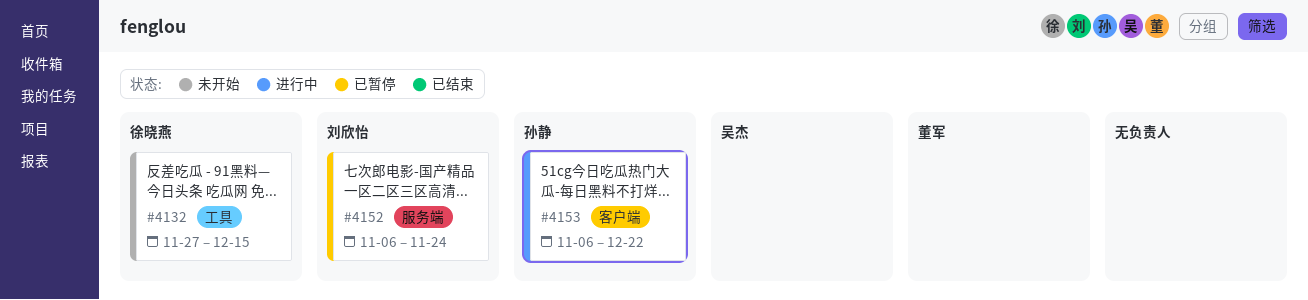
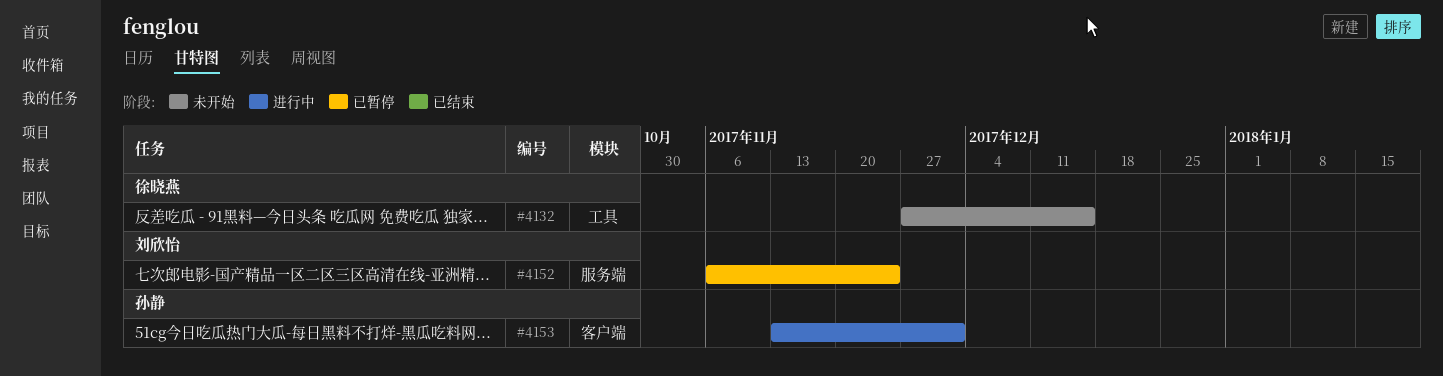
#4153, start: Nov 6 -> Nov 13
#4153, due: Dec 22 -> Dec 1

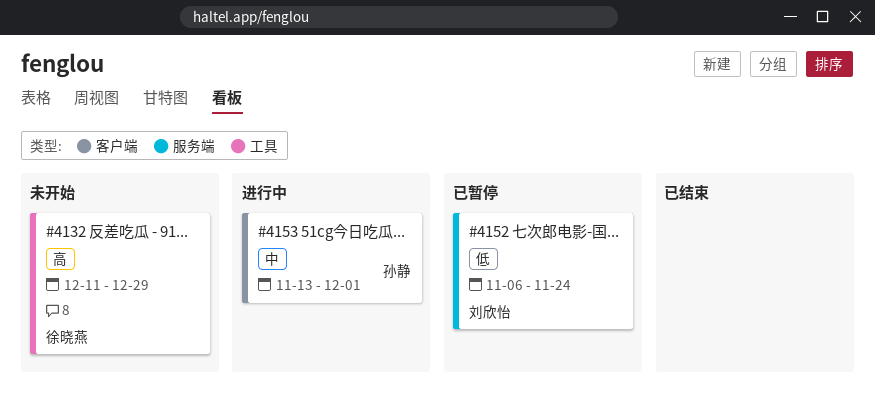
#4132, start: Nov 27 -> Dec 11
#4132, due: Dec 15 -> Dec 29

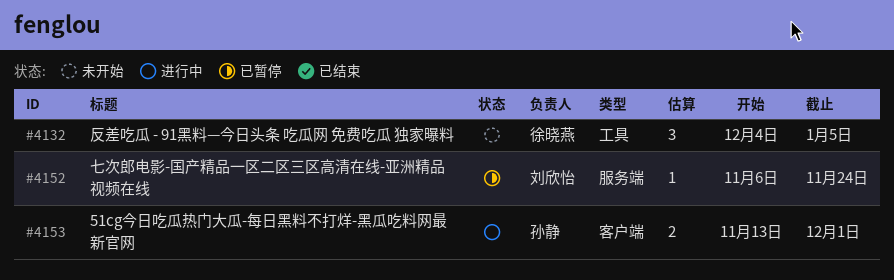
#4132, start: Dec 11 -> Dec 4
#4132, due: Dec 29 -> Jan 5

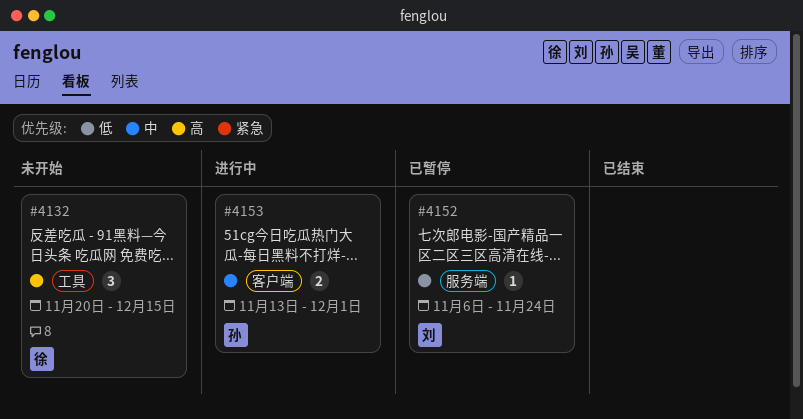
#4132, start: Dec 4 -> Nov 20
#4132, due: Jan 5 -> Dec 15

